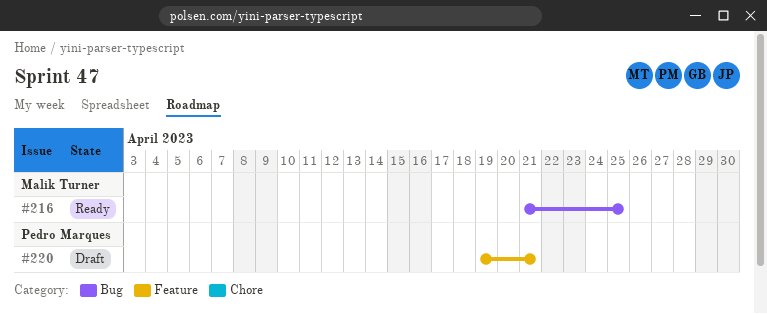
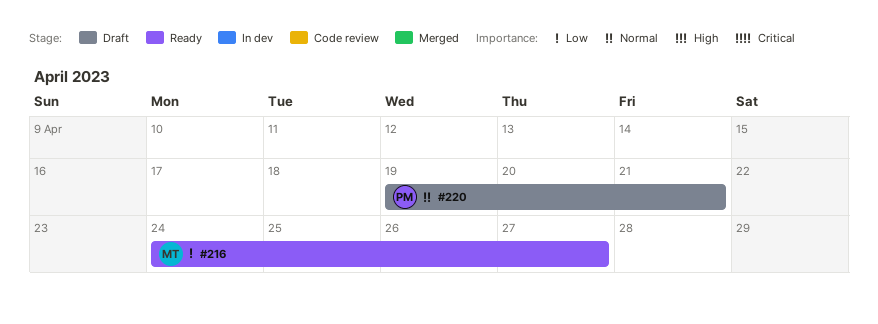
#216, start: Apr 21 -> Apr 24
#216, due: Apr 25 -> Apr 27

